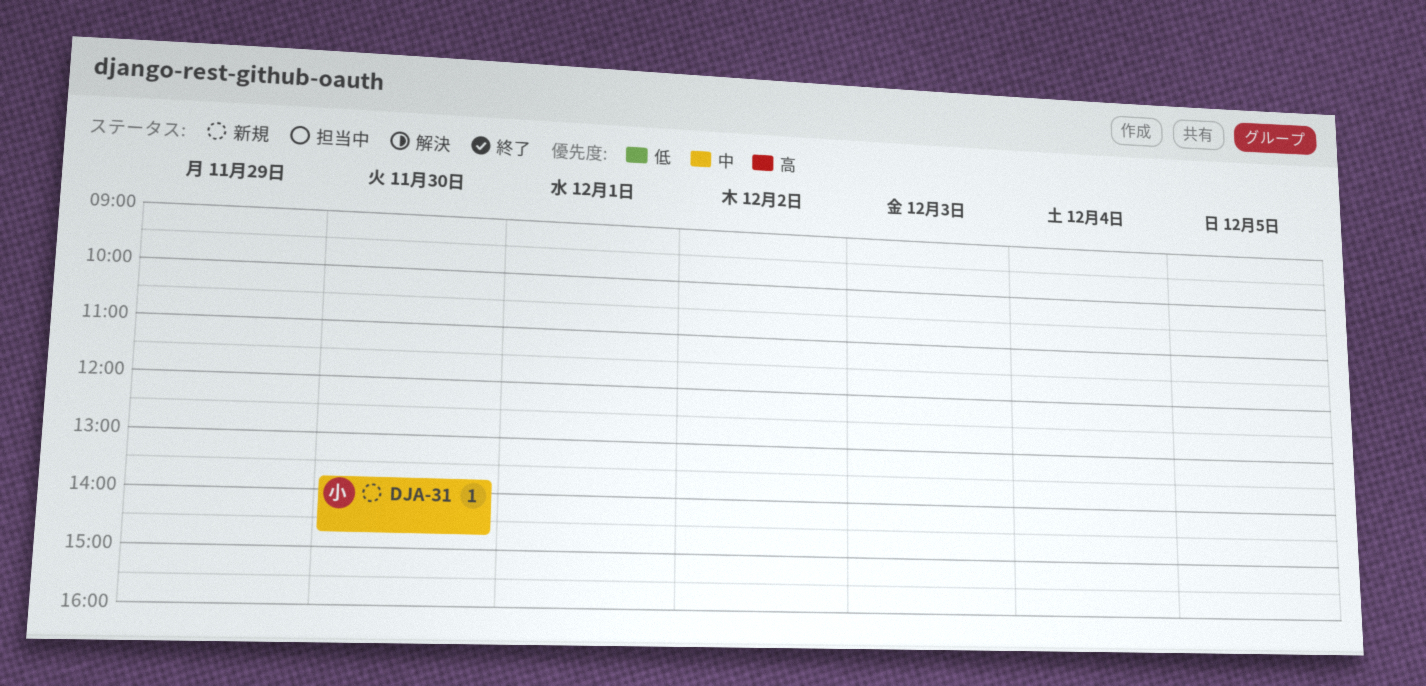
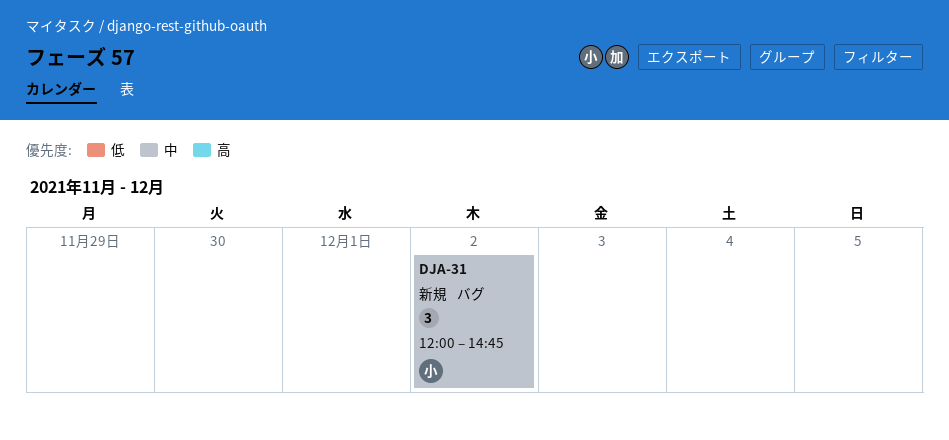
DJA-31, estimate: 1 -> 3
DJA-31, day: Nov 30 -> Dec 2
DJA-31, begins: 13:45 -> 12:00

